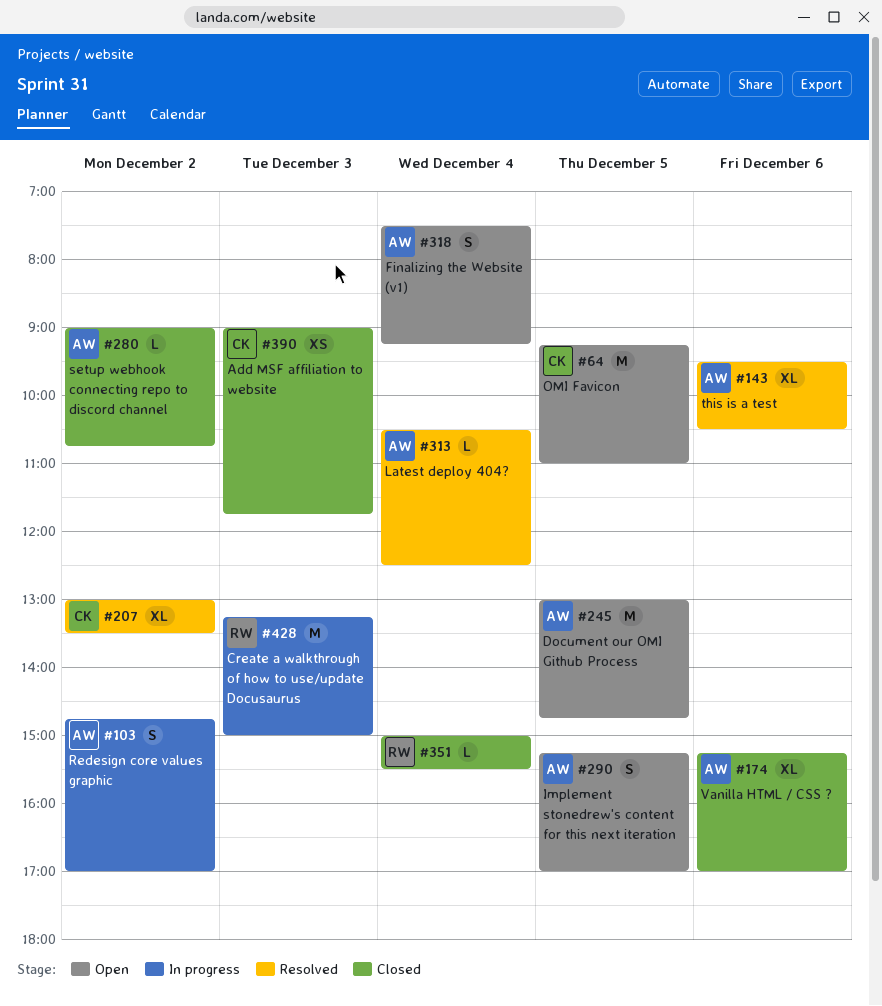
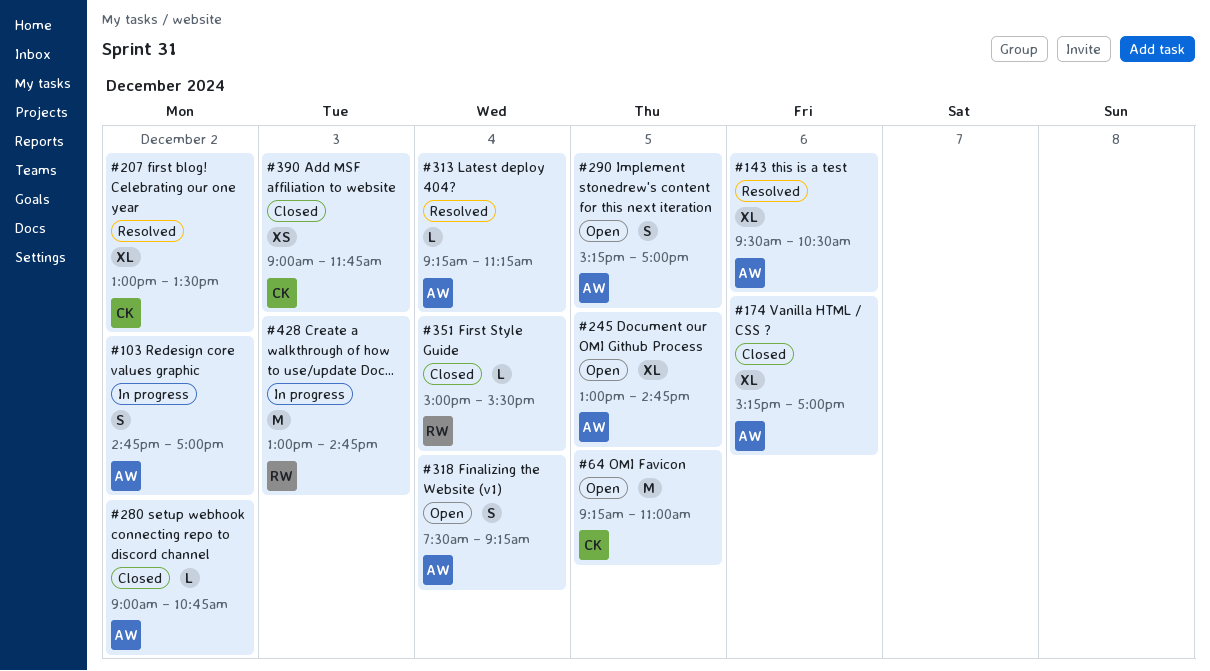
#245, estimate: M -> XL
#313, begins: 10:30 -> 09:15
#313, ends: 12:30 -> 11:15
#428, begins: 13:15 -> 13:00
#428, ends: 15:00 -> 14:45

